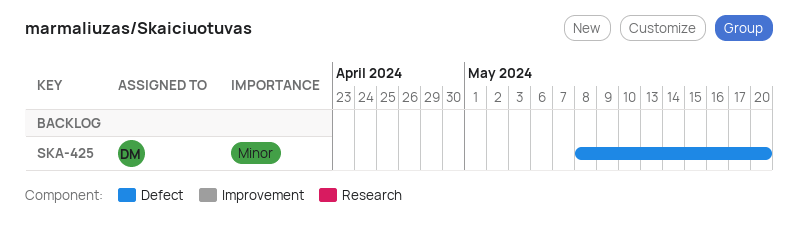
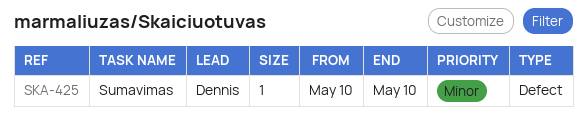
SKA-425, start: May 8 -> May 10
SKA-425, due: May 20 -> May 10

